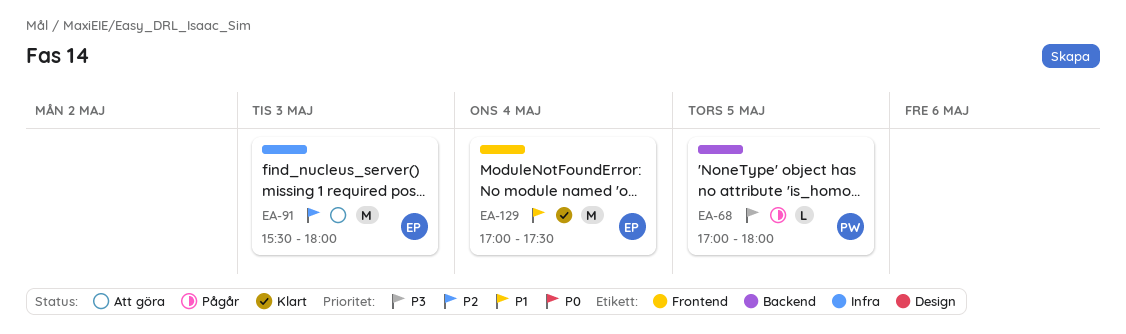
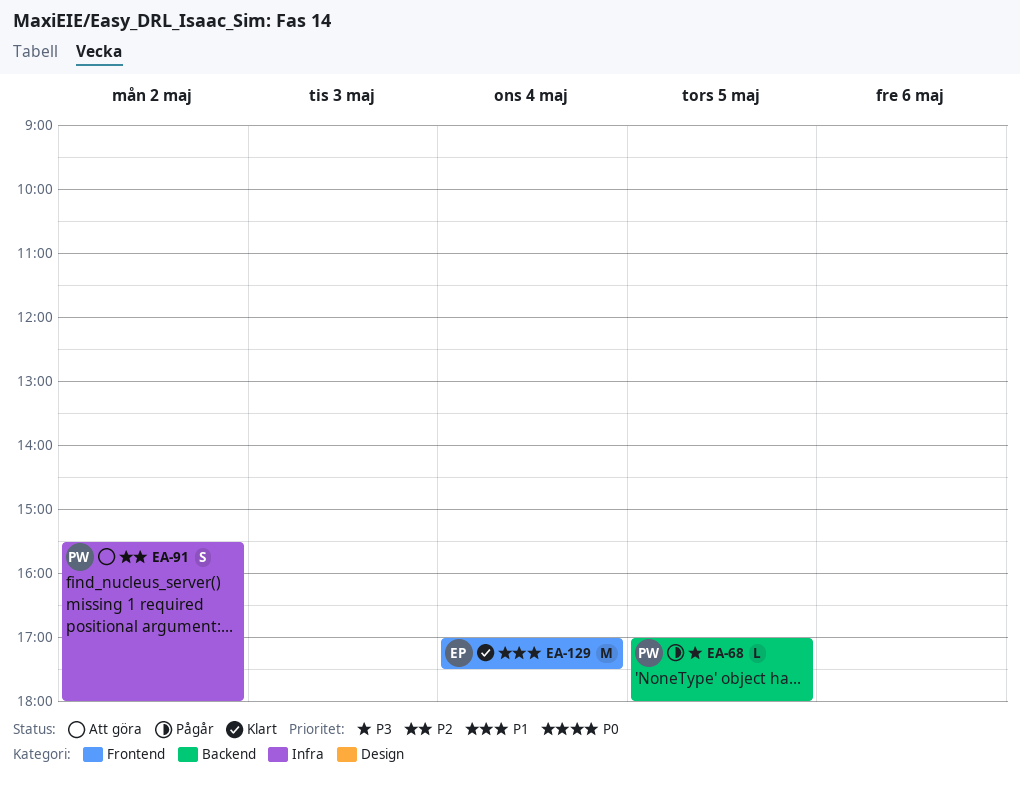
EA-91, owner: EP -> PW
EA-91, estimate: M -> S
EA-91, day: May 3 -> May 2

